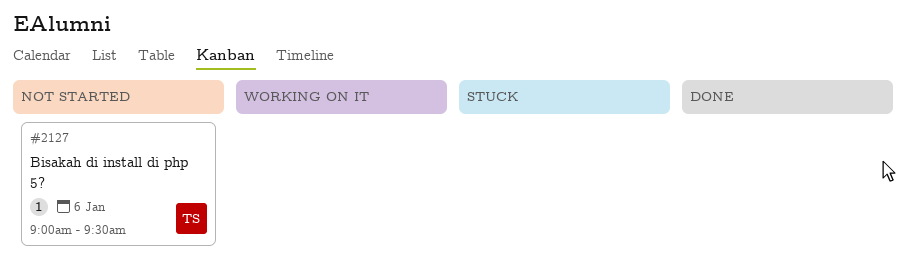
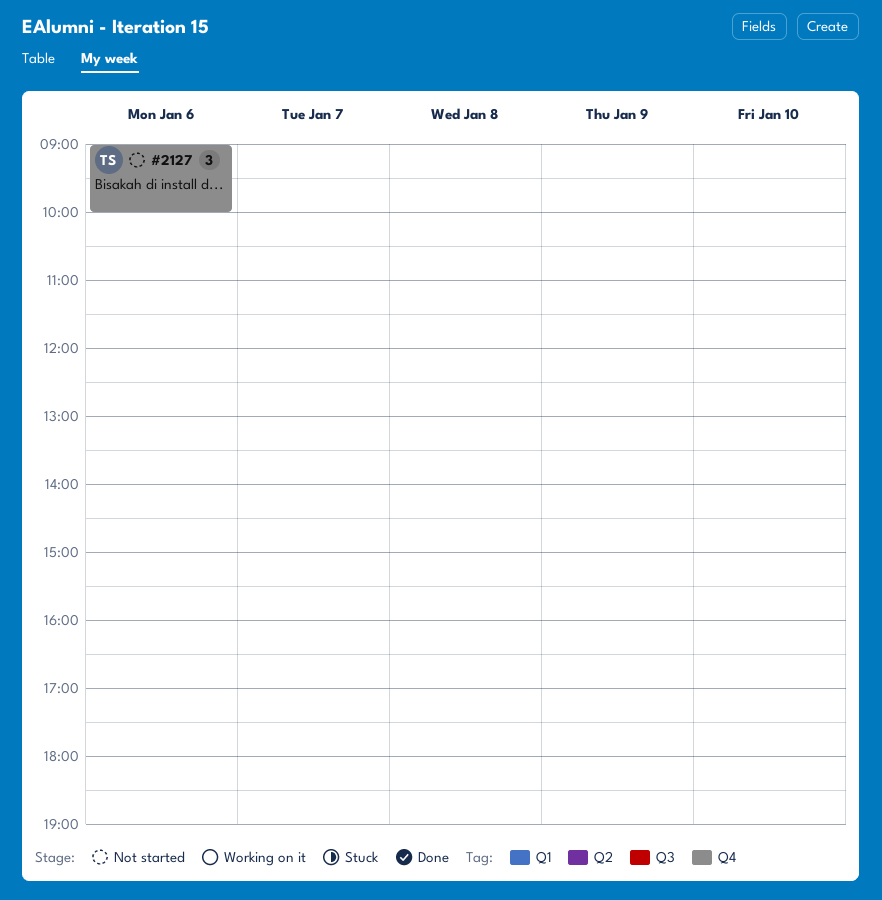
#2127, estimate: 1 -> 3
#2127, ends: 09:30 -> 10:00

